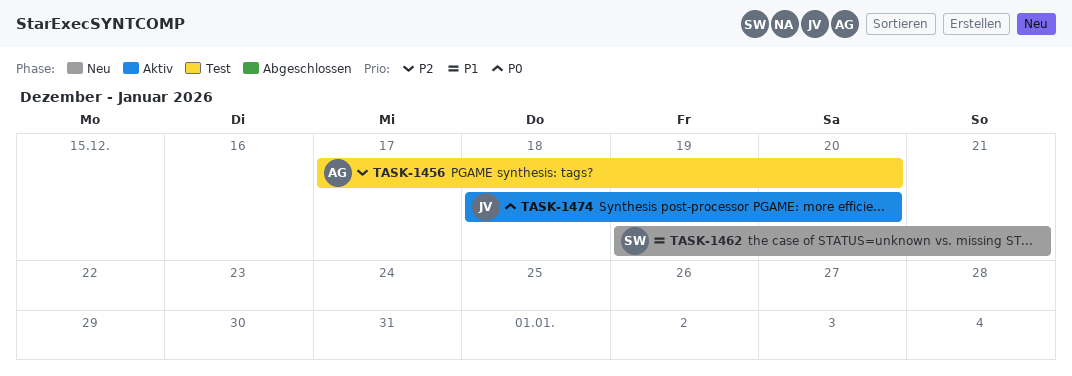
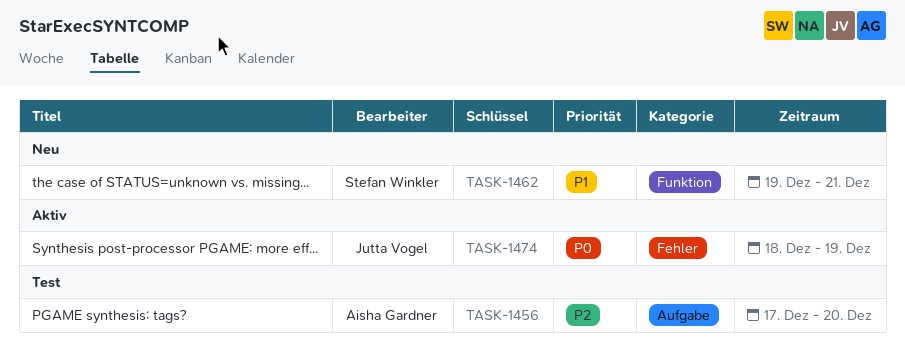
TASK-1474, due: Dec 20 -> Dec 19

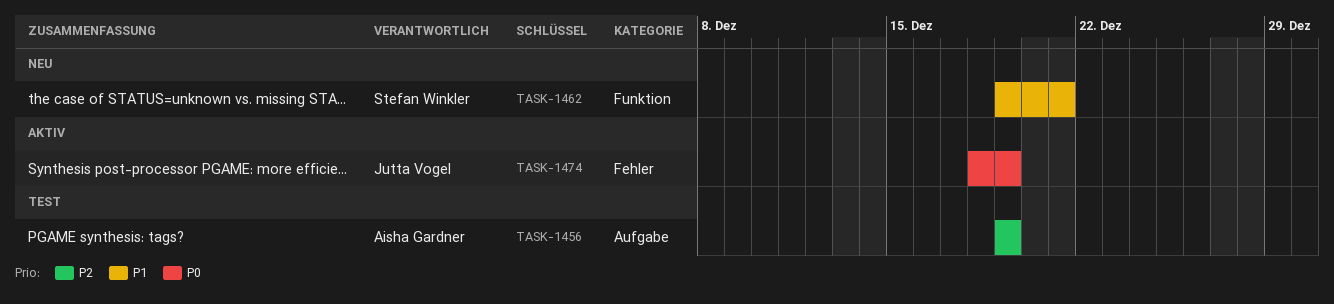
TASK-1456, start: Dec 17 -> Dec 19
TASK-1456, due: Dec 20 -> Dec 19

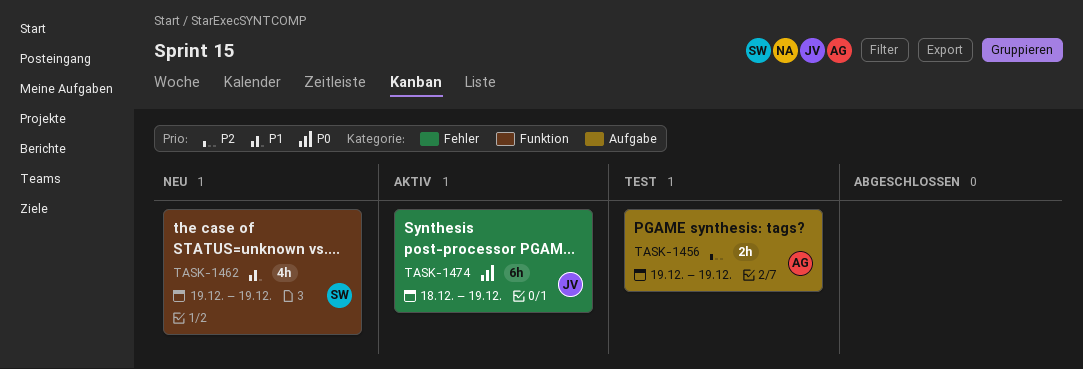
TASK-1462, due: Dec 21 -> Dec 19

